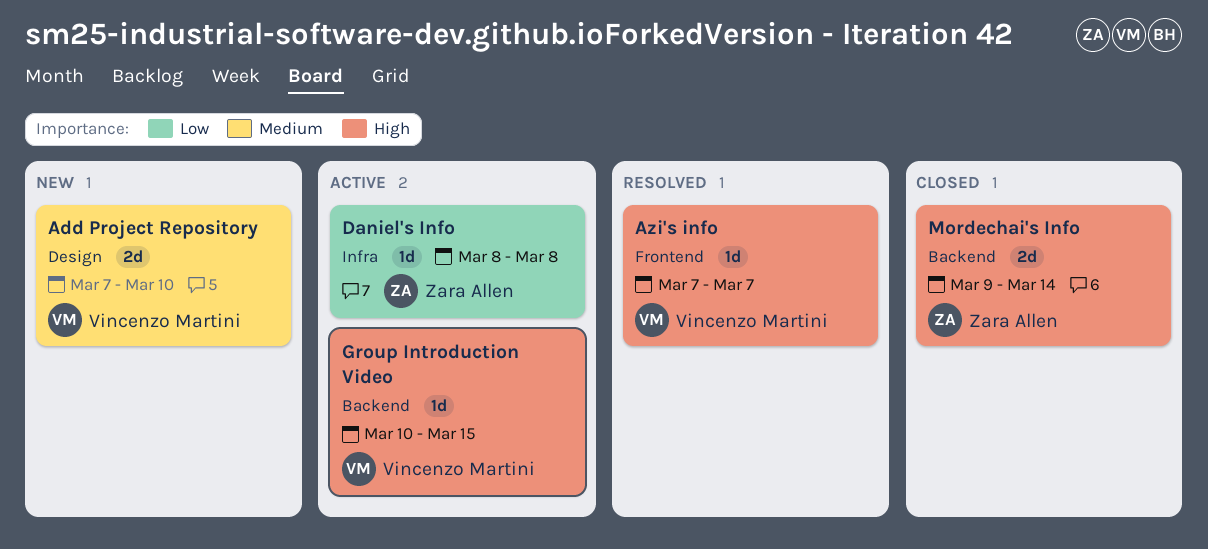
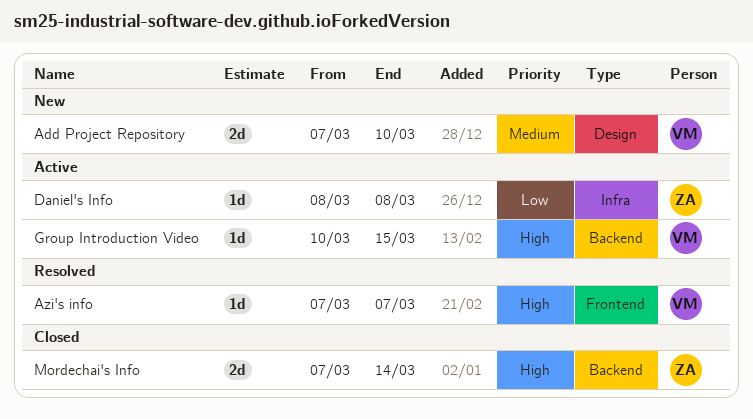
Mordechai's Info, start: Mar 9 -> Mar 7

